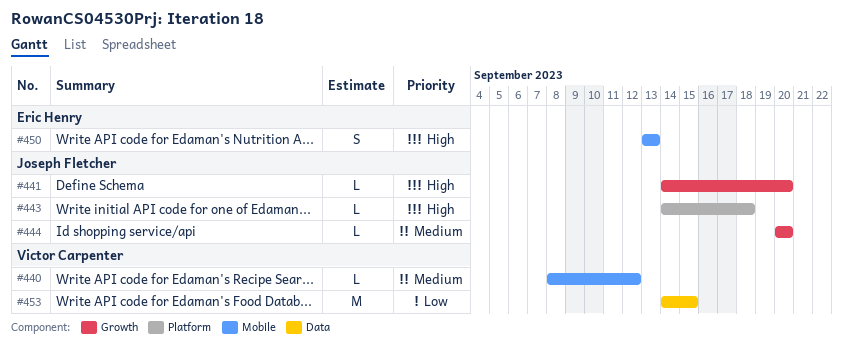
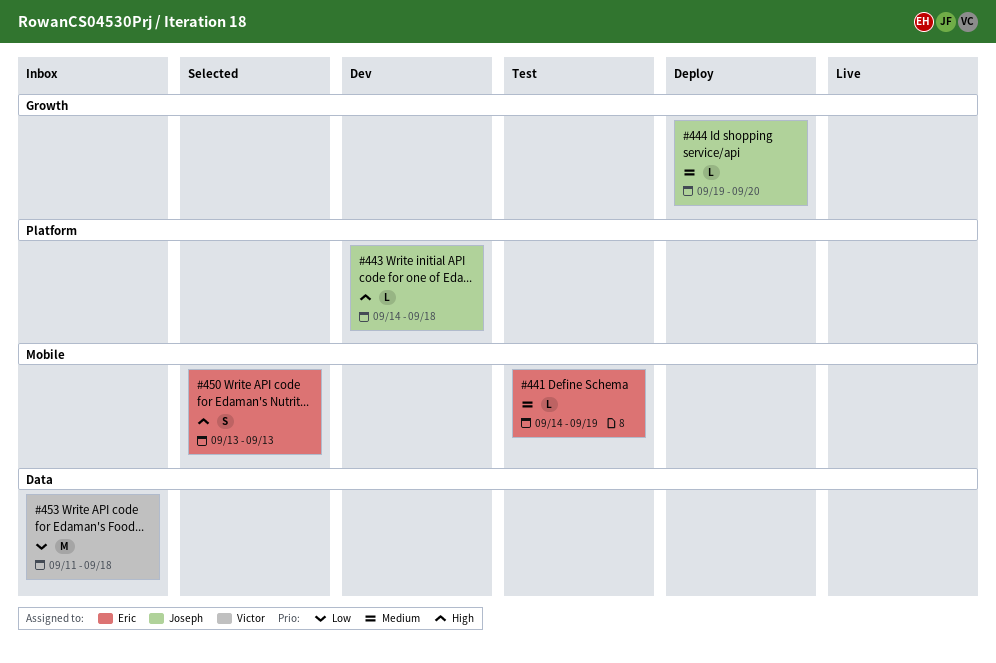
#440: present -> none
#441, owner: Joseph Fletcher -> Eric Henry
#441, priority: High -> Medium
#441, label: Growth -> Mobile
#441, due: Sep 20 -> Sep 19
#444, start: Sep 20 -> Sep 19
#453, start: Sep 14 -> Sep 11
#453, due: Sep 15 -> Sep 18

